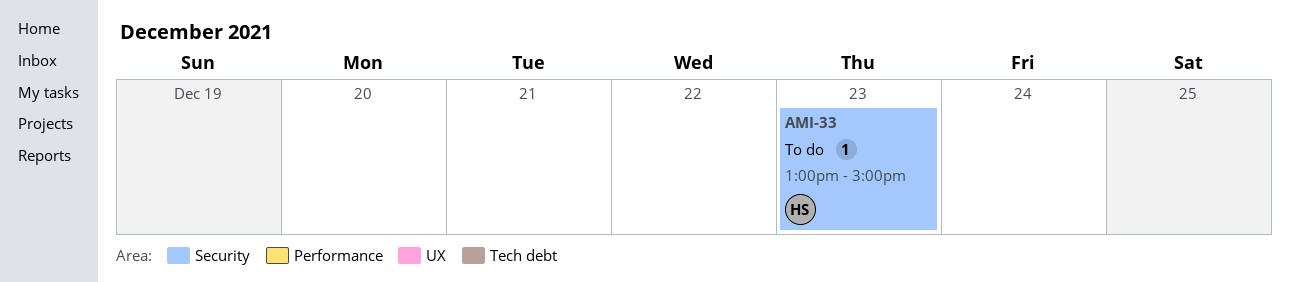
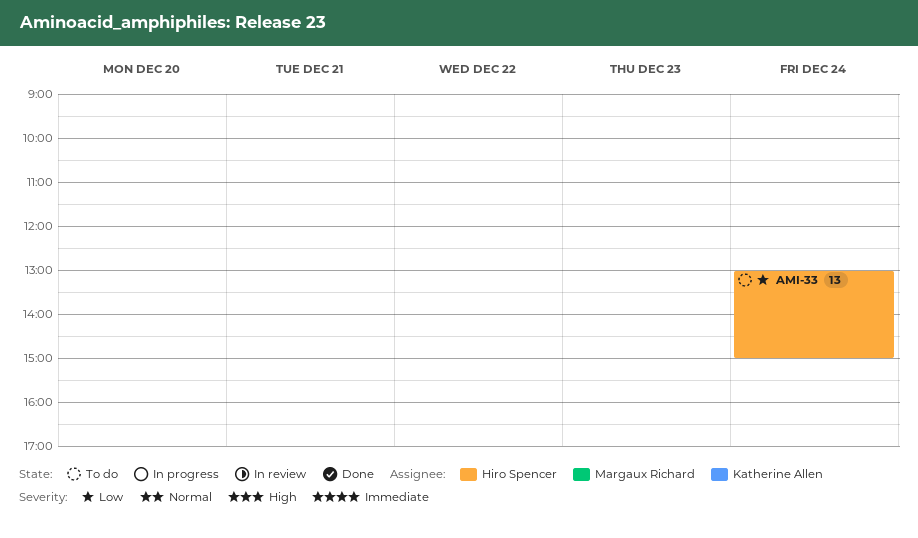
AMI-33, estimate: 1 -> 13
AMI-33, day: Dec 23 -> Dec 24

